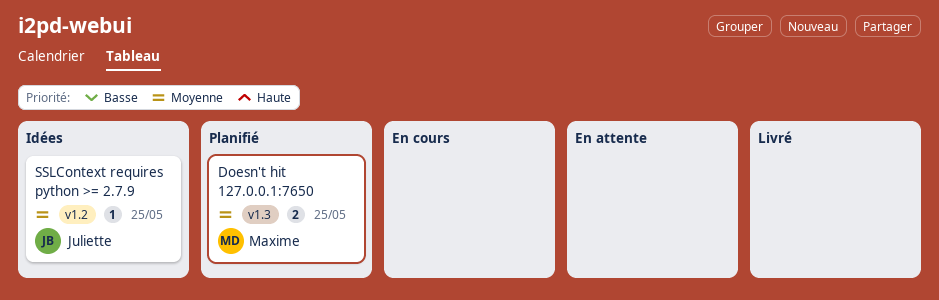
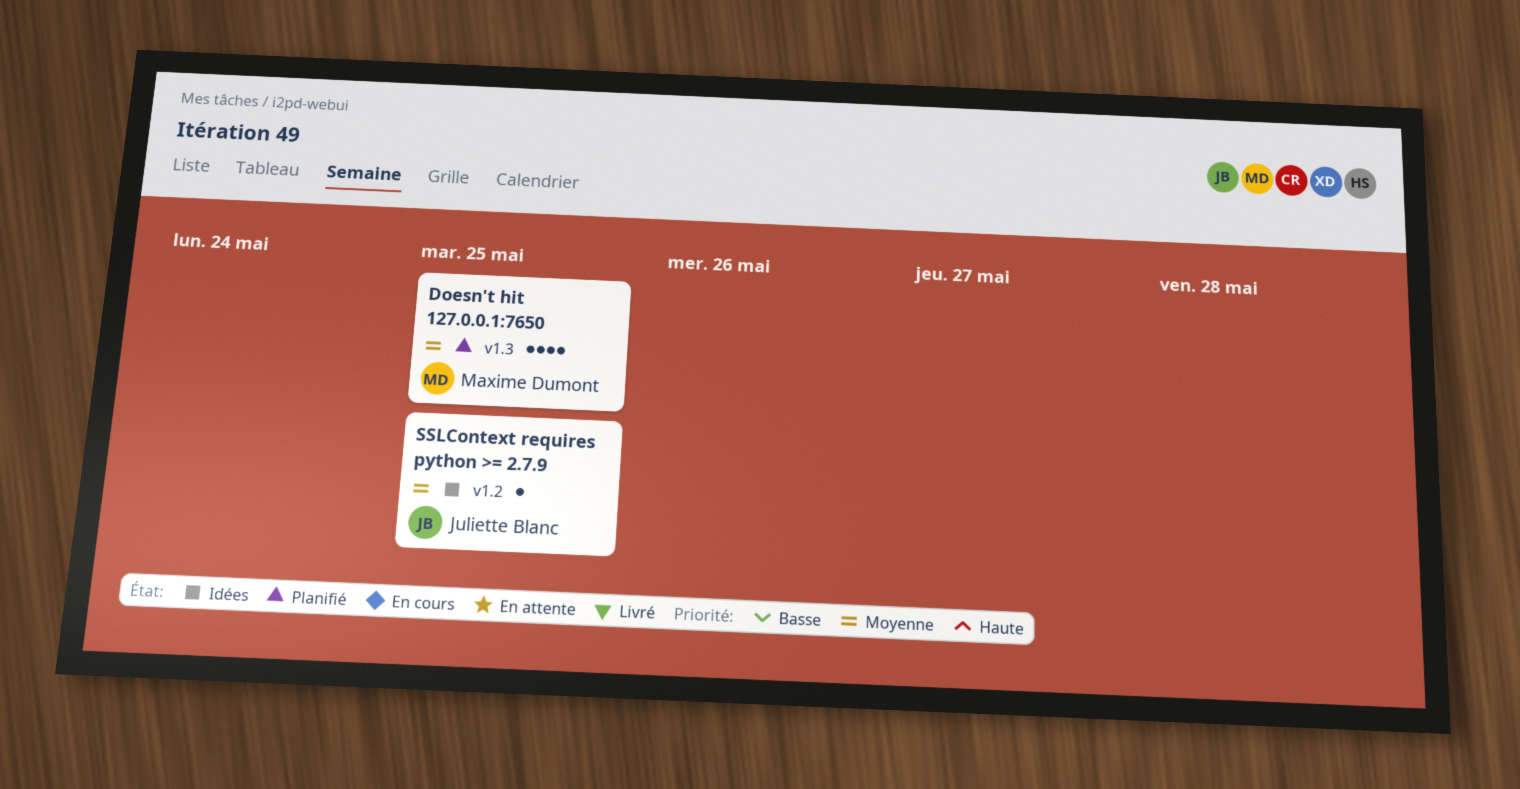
Doesn't hit 127.0.0.1:7650, estimate: 2 -> 4

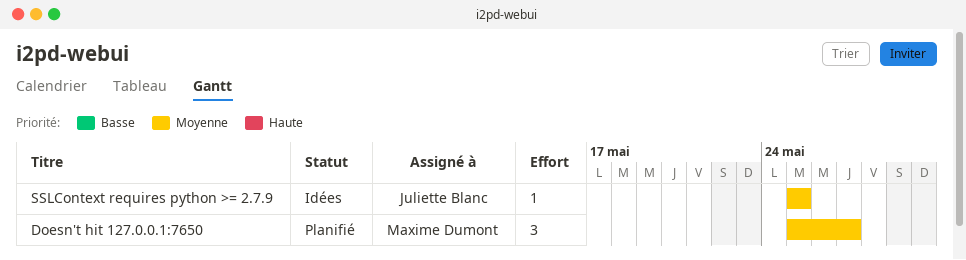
Doesn't hit 127.0.0.1:7650, estimate: 4 -> 3
Doesn't hit 127.0.0.1:7650, due: May 25 -> May 27

